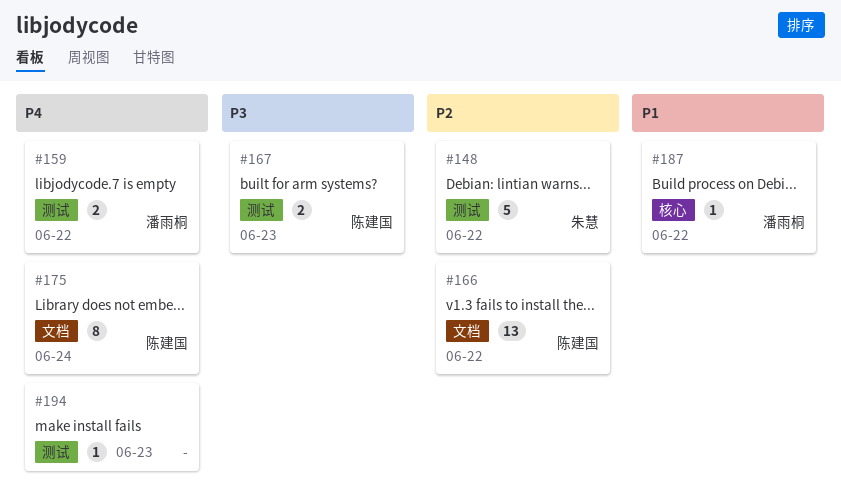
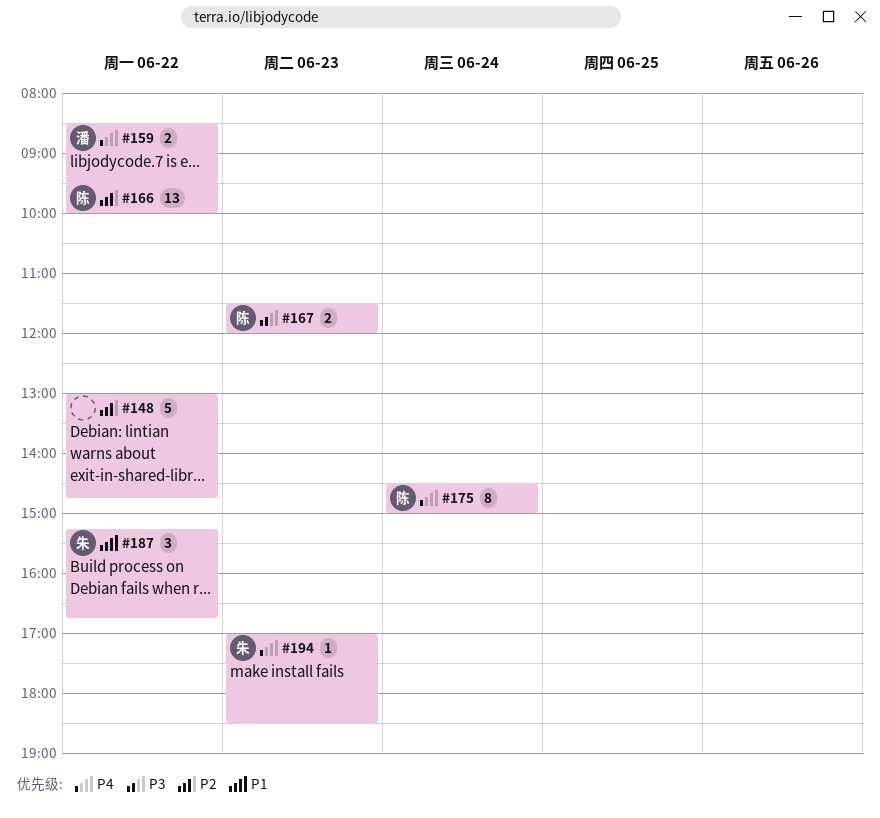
#148, owner: 朱慧 -> none
#187, owner: 潘雨桐 -> 朱慧
#187, estimate: 1 -> 3
#194, owner: none -> 朱慧

